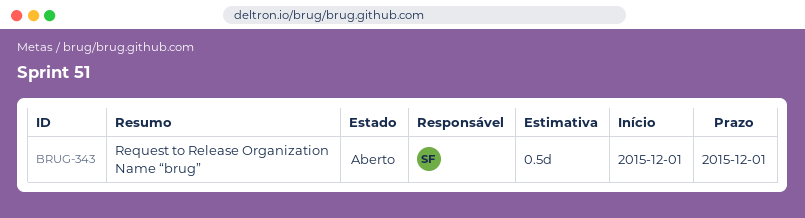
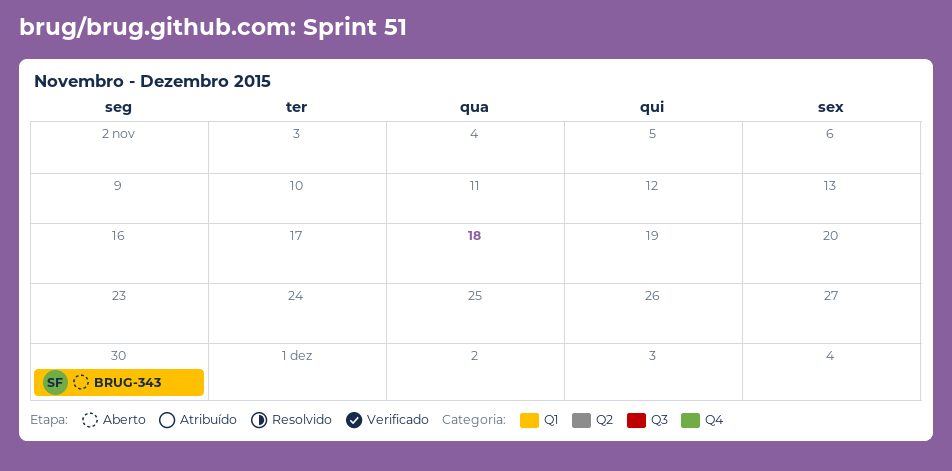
BRUG-343, start: Dec 1 -> Nov 30
BRUG-343, due: Dec 1 -> Nov 30

